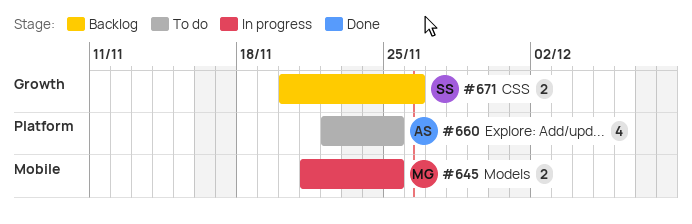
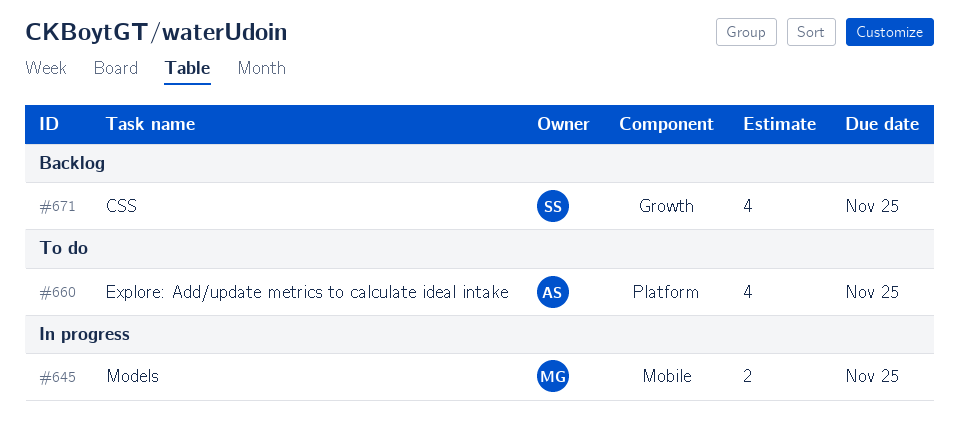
#671, estimate: 2 -> 4
#671, due: Nov 26 -> Nov 25

